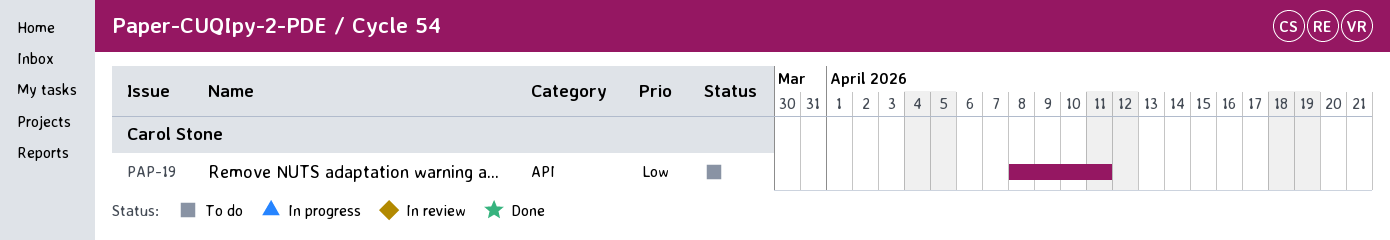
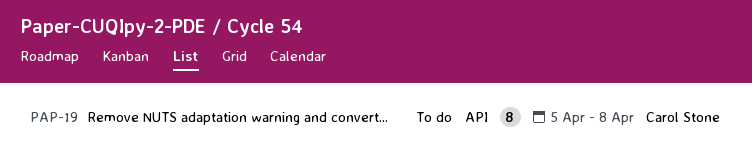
PAP-19, start: Apr 8 -> Apr 5
PAP-19, due: Apr 11 -> Apr 8

